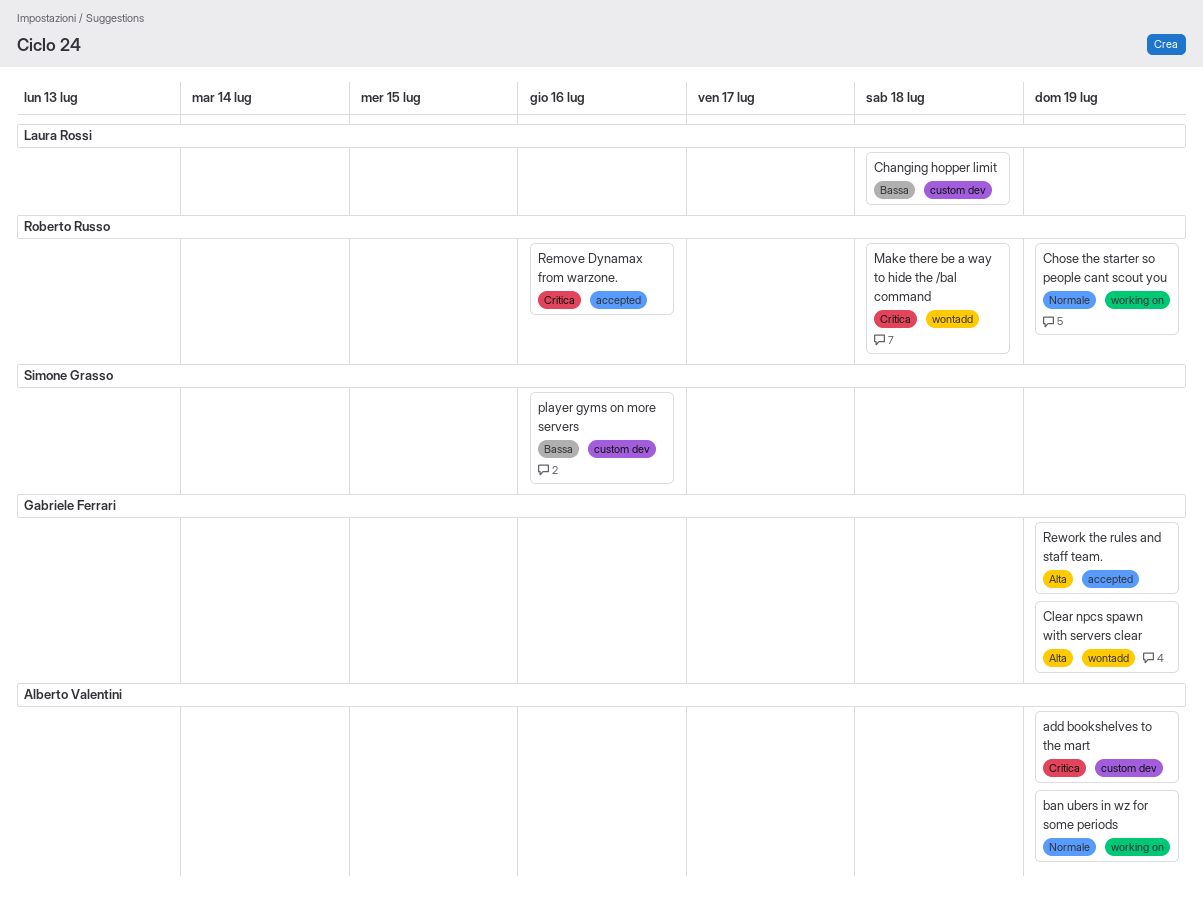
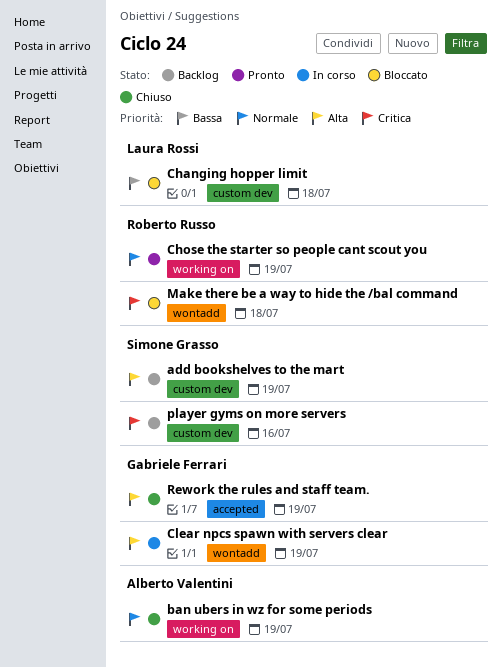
add bookshelves to the mart, owner: Alberto Valentini -> Simone Grasso
add bookshelves to the mart, priority: Critica -> Alta
player gyms on more servers, priority: Bassa -> Critica
Remove Dynamax from warzone.: present -> none

